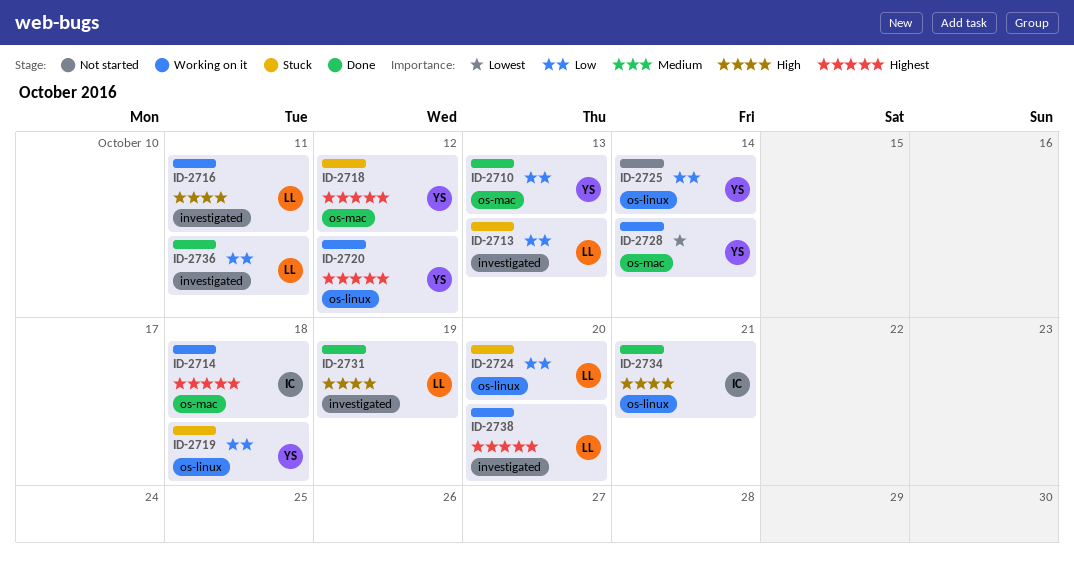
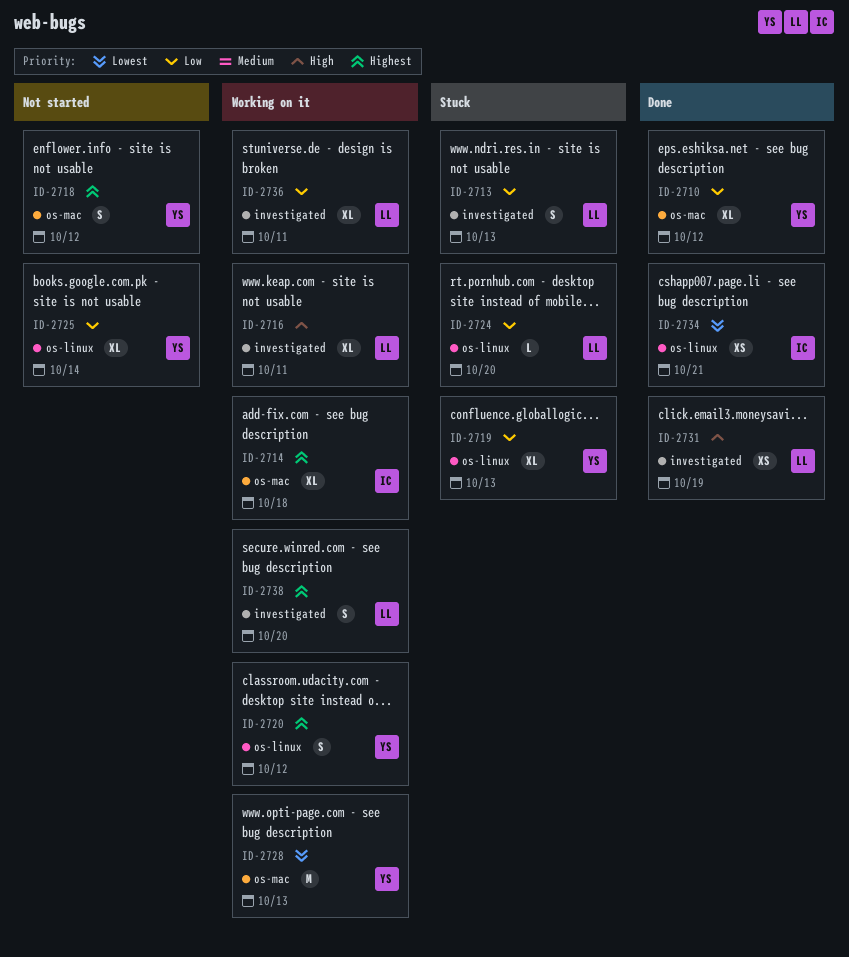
ID-2710, due: Oct 13 -> Oct 12
ID-2718, status: Stuck -> Not started
ID-2719, due: Oct 18 -> Oct 13
ID-2728, due: Oct 14 -> Oct 13
ID-2734, priority: High -> Lowest
ID-2736, status: Done -> Working on it

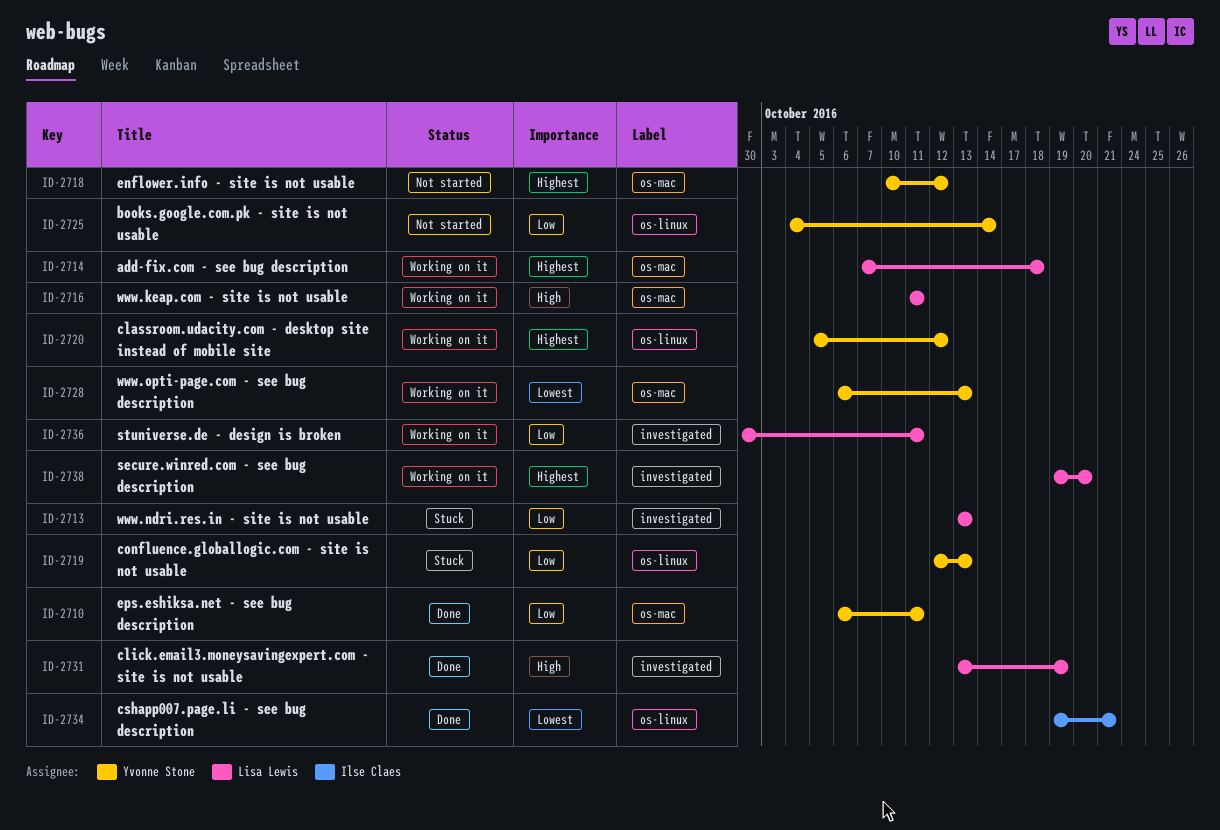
ID-2710, due: Oct 12 -> Oct 11
ID-2714, owner: Ilse Claes -> Lisa Lewis
ID-2716, label: investigated -> os-mac
ID-2724: present -> none

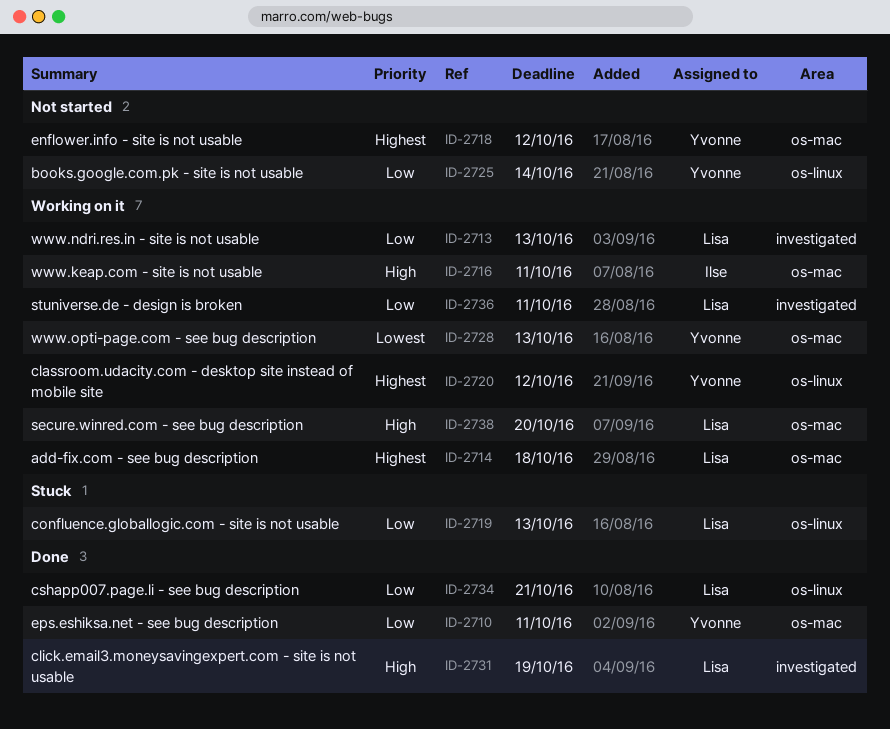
ID-2713, status: Stuck -> Working on it
ID-2716, owner: Lisa Lewis -> Ilse Claes
ID-2719, owner: Yvonne Stone -> Lisa Lewis
ID-2734, owner: Ilse Claes -> Lisa Lewis
ID-2734, priority: Lowest -> Low
ID-2738, priority: Highest -> High
ID-2738, label: investigated -> os-mac

